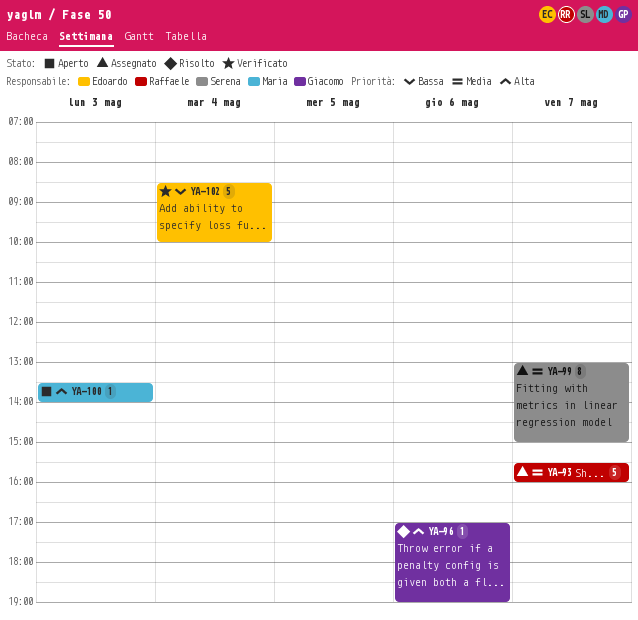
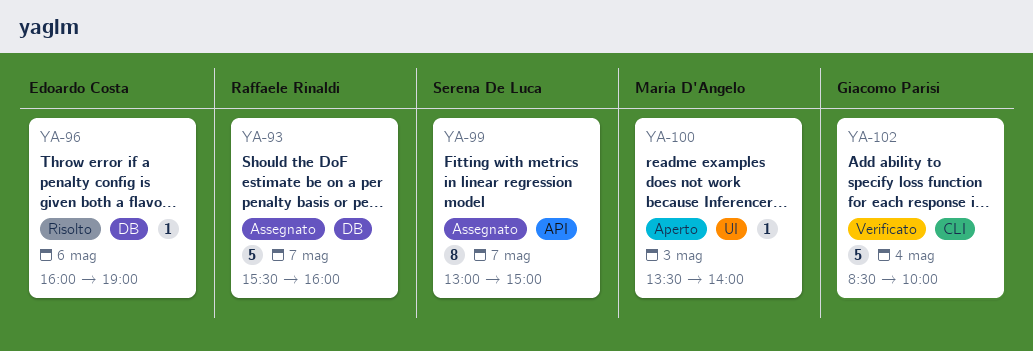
YA-96, owner: Giacomo Parisi -> Edoardo Costa
YA-96, begins: 17:00 -> 16:00
YA-102, owner: Edoardo Costa -> Giacomo Parisi

